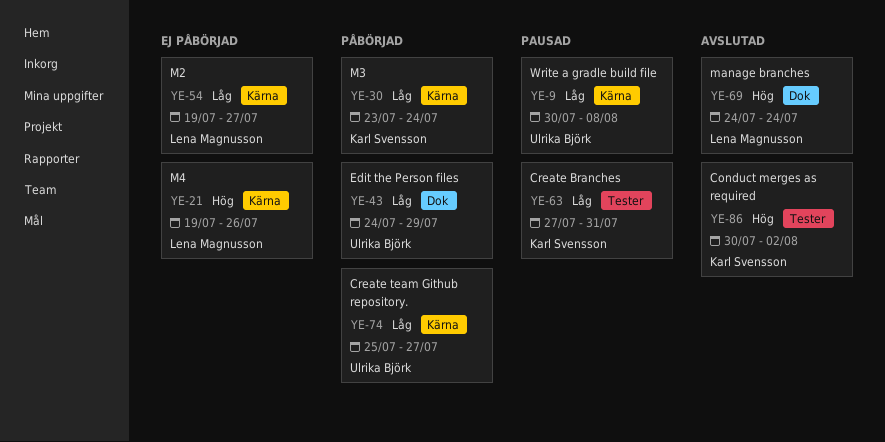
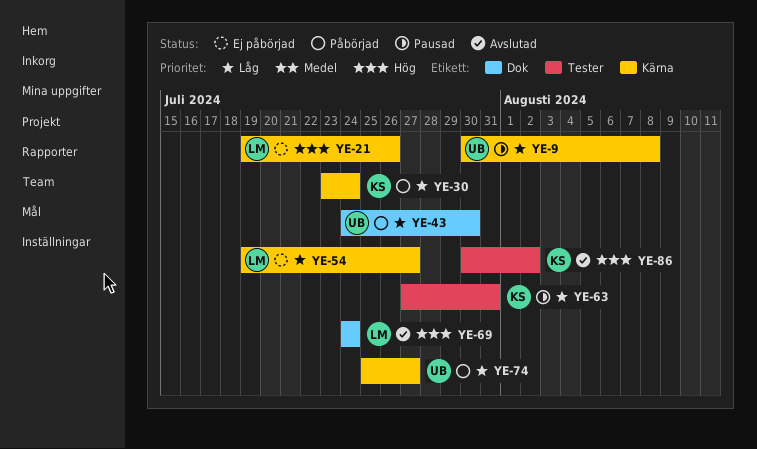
YE-43, due: Jul 29 -> Jul 30

